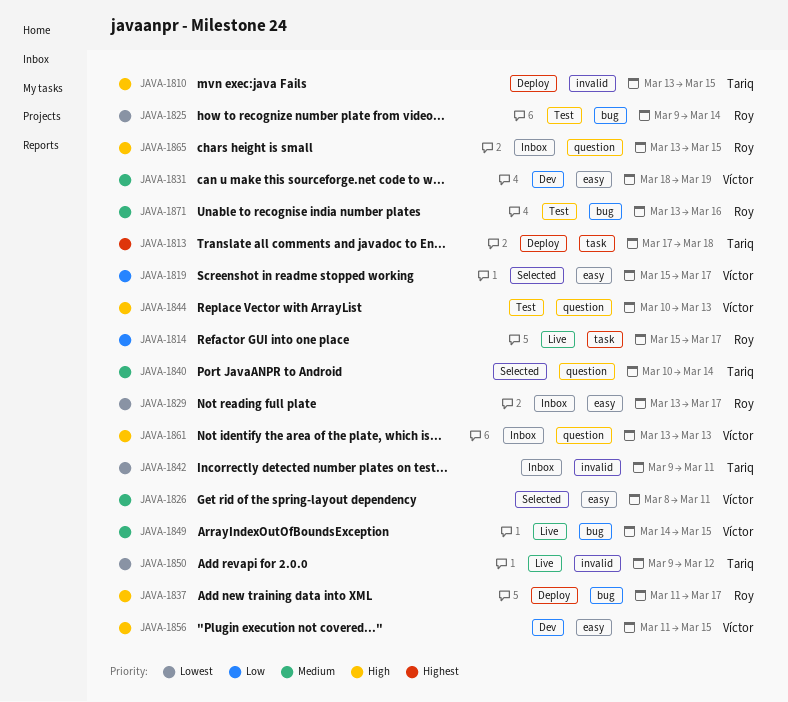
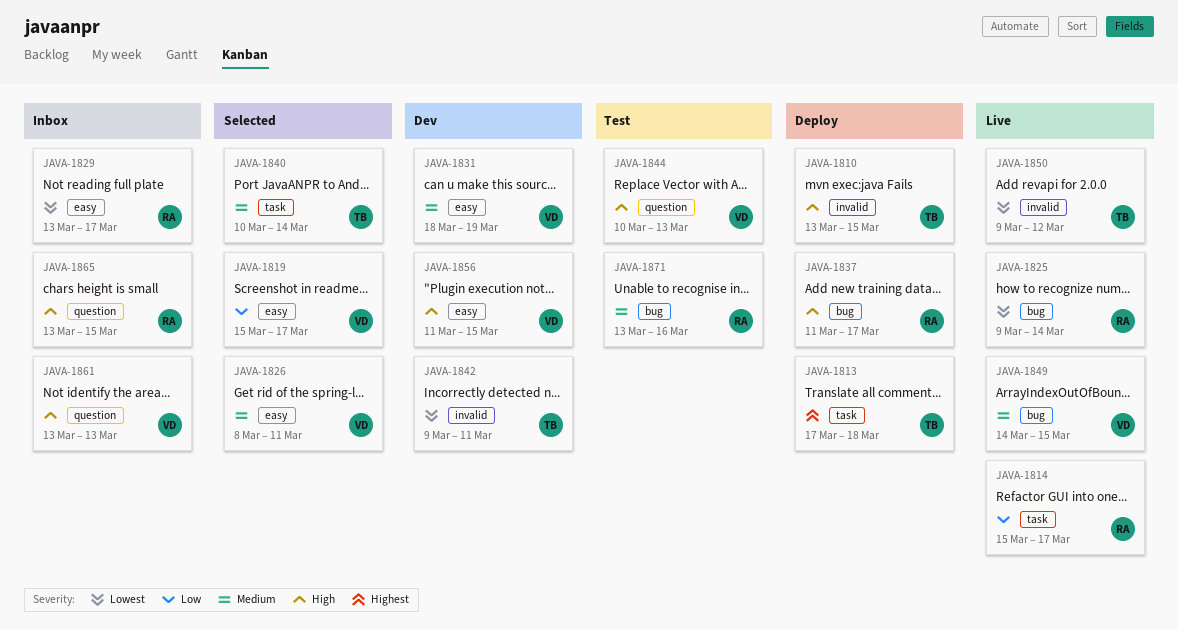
JAVA-1825, status: Test -> Live
JAVA-1840, label: question -> task
JAVA-1842, status: Inbox -> Dev

